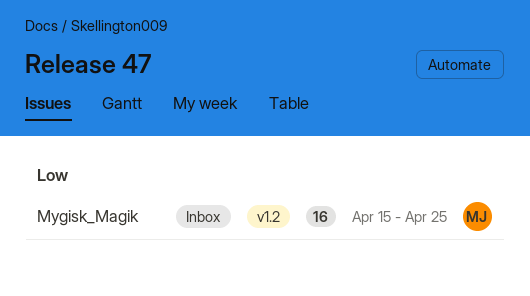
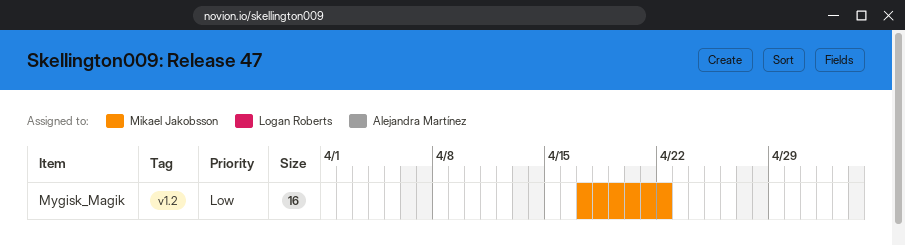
Mygisk_Magik, start: Apr 15 -> Apr 17
Mygisk_Magik, due: Apr 25 -> Apr 22

